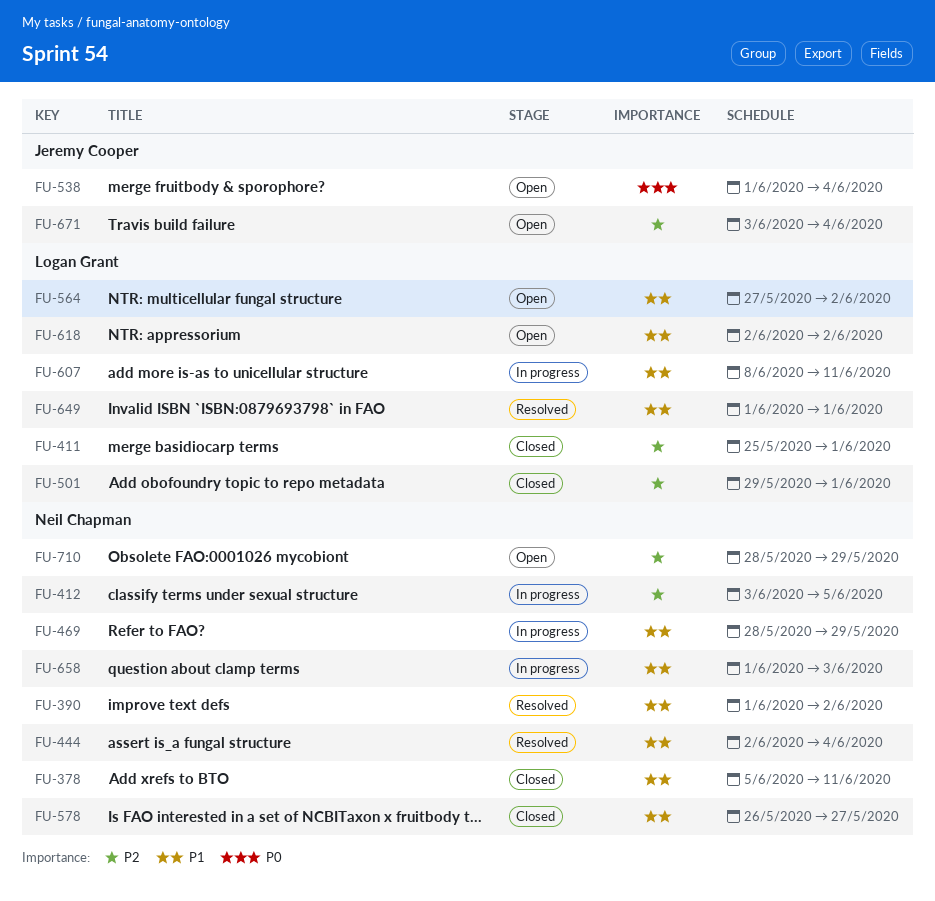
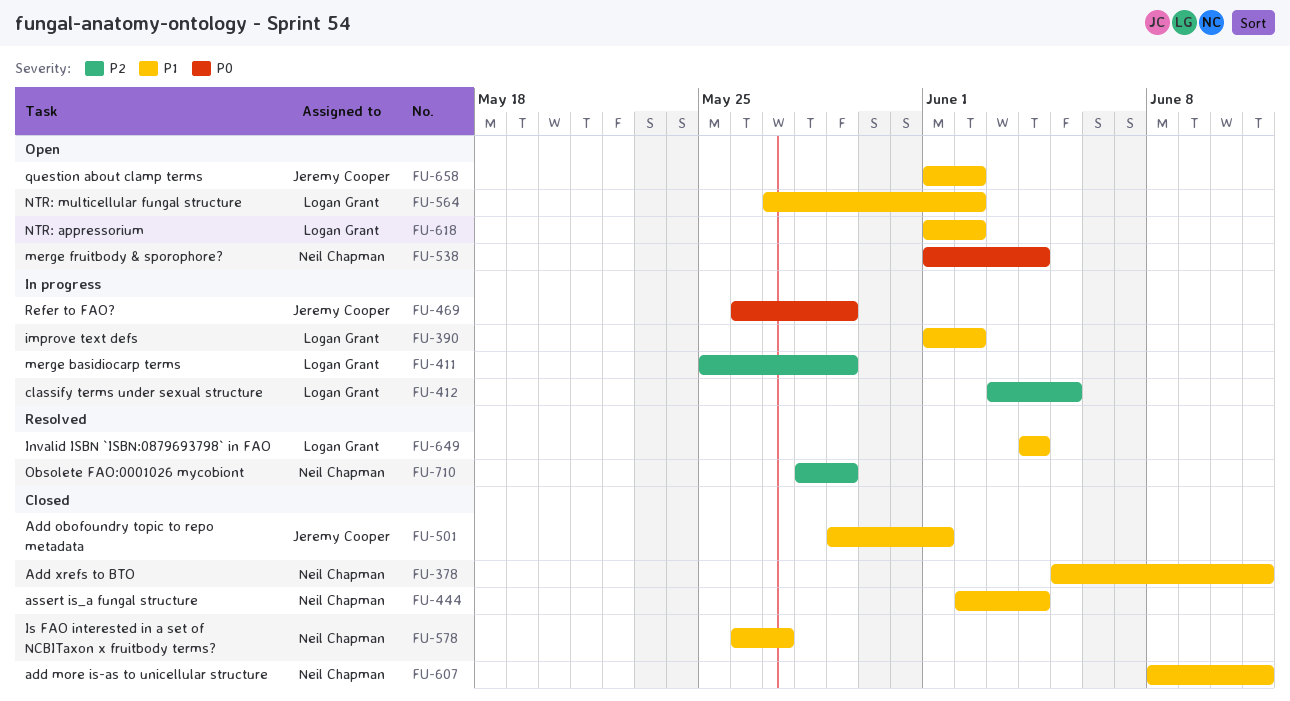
FU-390, status: Resolved -> In progress
FU-390, owner: Neil Chapman -> Logan Grant
FU-411, status: Closed -> In progress
FU-411, due: Jun 1 -> May 29
FU-412, owner: Neil Chapman -> Logan Grant
FU-444, status: Resolved -> Closed
FU-469, owner: Neil Chapman -> Jeremy Cooper
FU-469, priority: P1 -> P0
FU-469, start: May 28 -> May 26
FU-501, owner: Logan Grant -> Jeremy Cooper
FU-501, priority: P2 -> P1
FU-538, owner: Jeremy Cooper -> Neil Chapman
FU-607, status: In progress -> Closed
FU-607, owner: Logan Grant -> Neil Chapman
FU-618, start: Jun 2 -> Jun 1
FU-649, start: Jun 1 -> Jun 4
FU-649, due: Jun 1 -> Jun 4
FU-658, status: In progress -> Open
FU-658, owner: Neil Chapman -> Jeremy Cooper
FU-658, due: Jun 3 -> Jun 2
FU-671: present -> none
FU-710, status: Open -> Resolved

